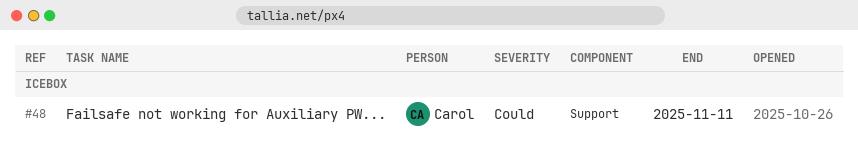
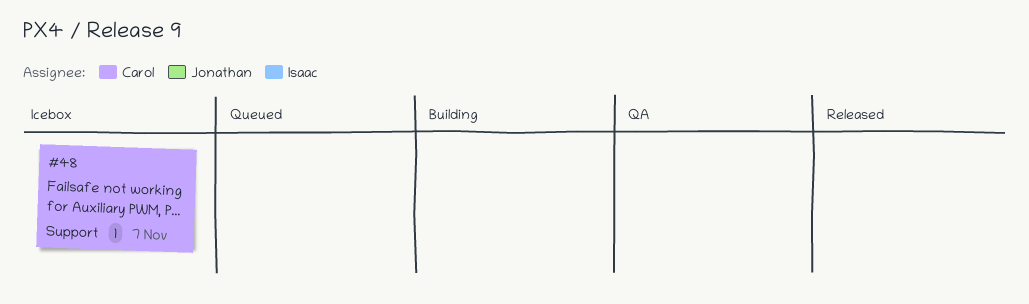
#48, due: Nov 11 -> Nov 7

